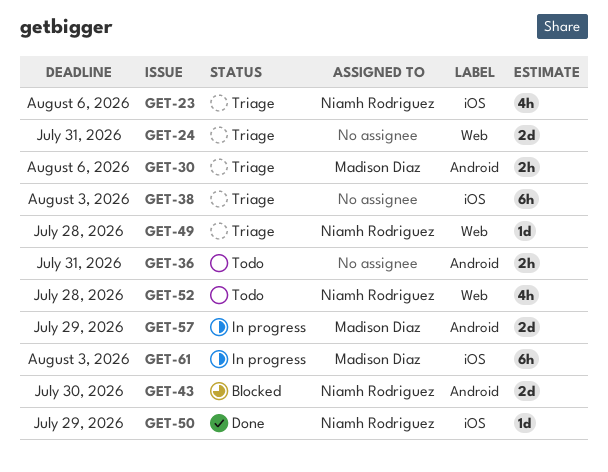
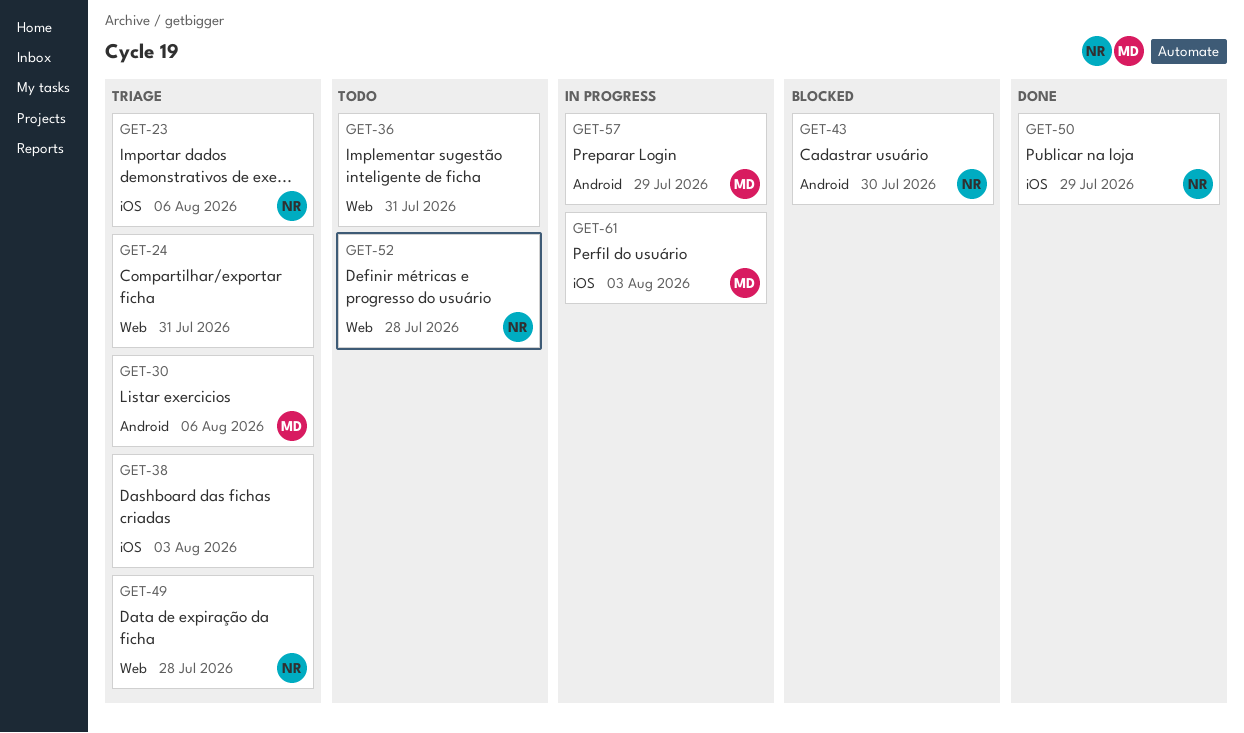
GET-36, label: Android -> Web

